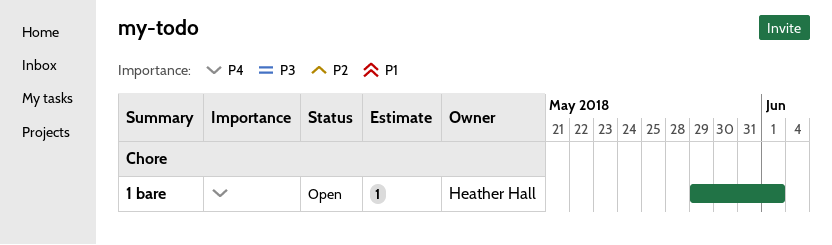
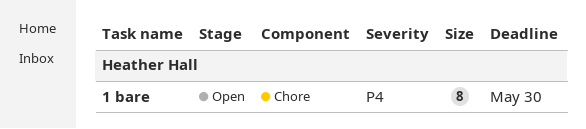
1 bare, estimate: 1 -> 8
1 bare, due: Jun 1 -> May 30

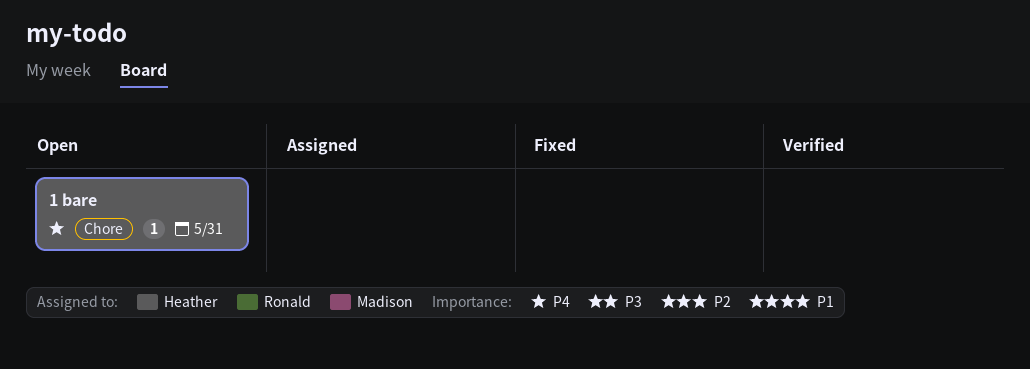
1 bare, estimate: 8 -> 1
1 bare, due: May 30 -> May 31

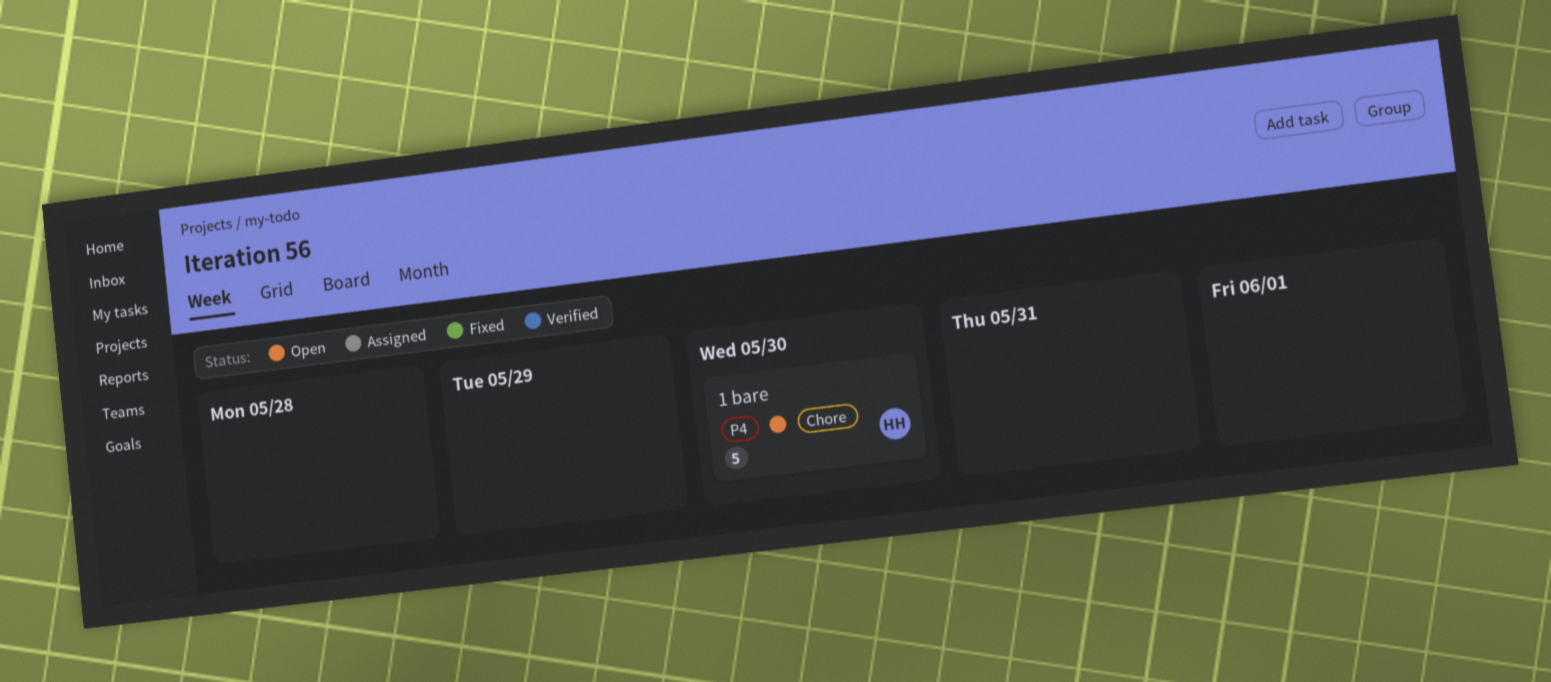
1 bare, estimate: 1 -> 5
1 bare, due: May 31 -> May 30

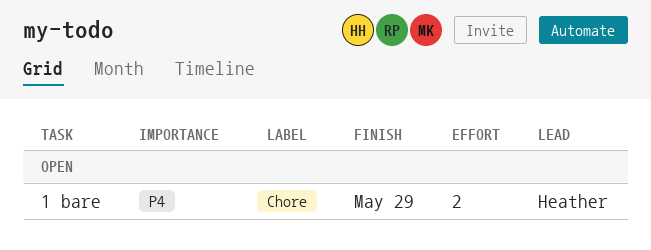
1 bare, estimate: 5 -> 2
1 bare, due: May 30 -> May 29

